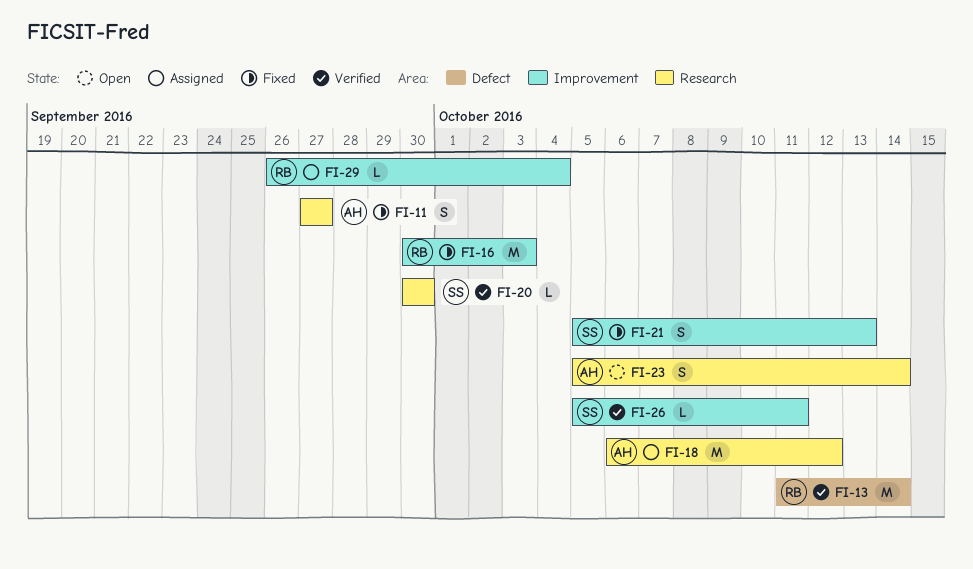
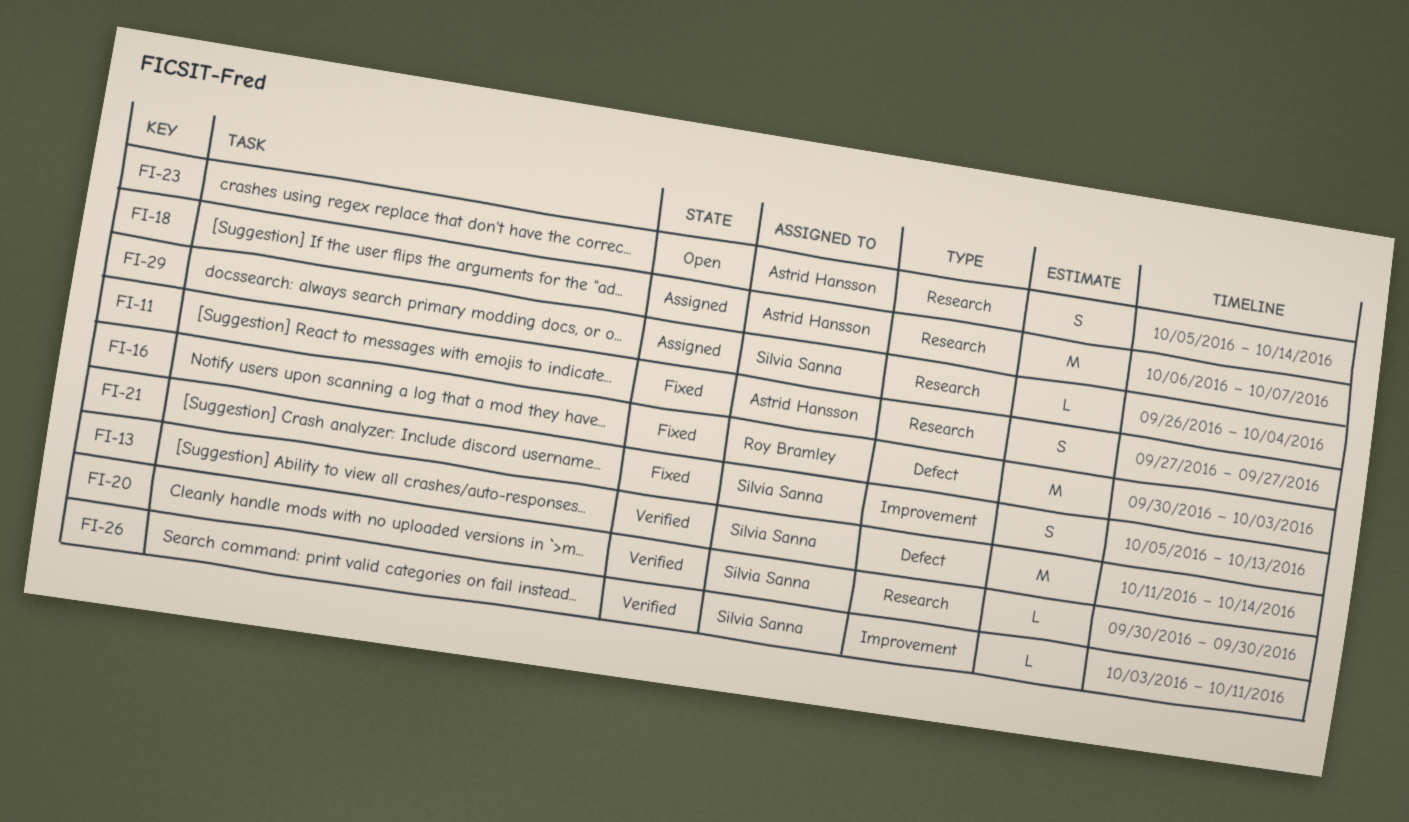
FI-13, owner: Roy Bramley -> Silvia Sanna
FI-16, label: Improvement -> Defect
FI-18, due: Oct 12 -> Oct 7
FI-26, start: Oct 5 -> Oct 3
FI-29, owner: Roy Bramley -> Silvia Sanna
FI-29, label: Improvement -> Research

